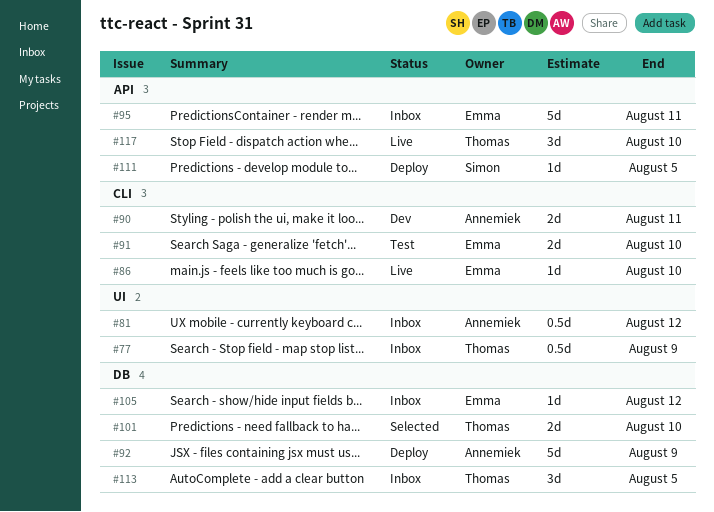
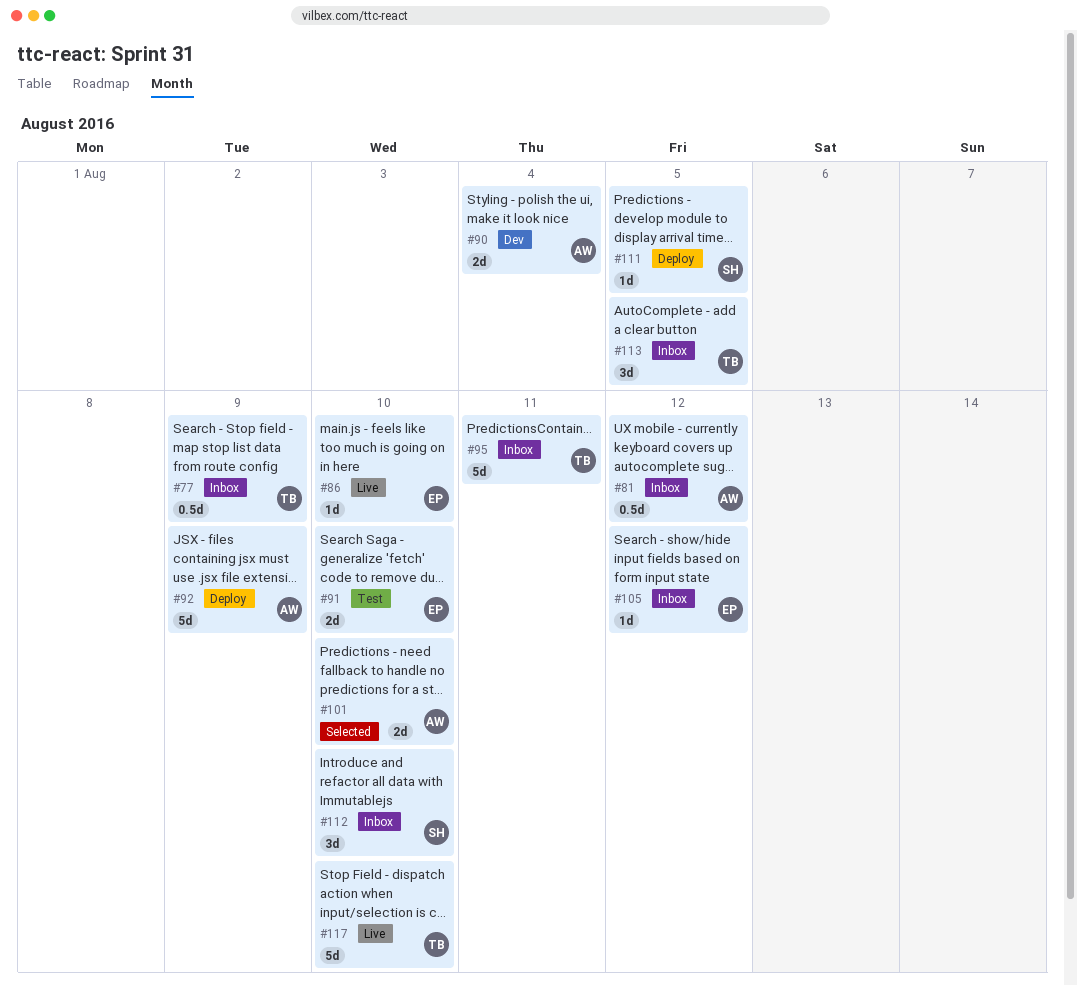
#90, due: Aug 11 -> Aug 4
#95, owner: Emma -> Thomas
#101, owner: Thomas -> Annemiek
#112: none -> present
#117, estimate: 3d -> 5d

